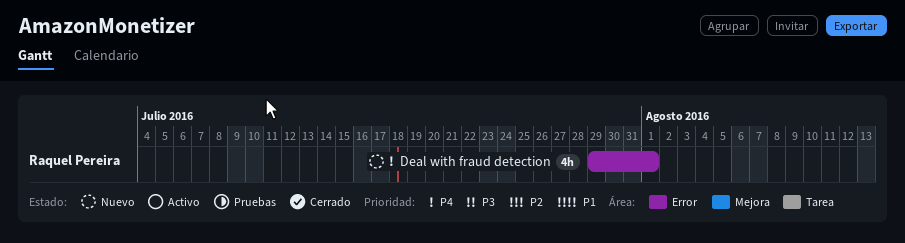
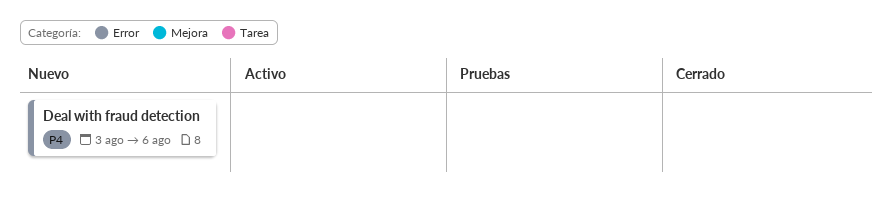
Deal with fraud detection, start: Jul 29 -> Aug 3
Deal with fraud detection, due: Aug 1 -> Aug 6

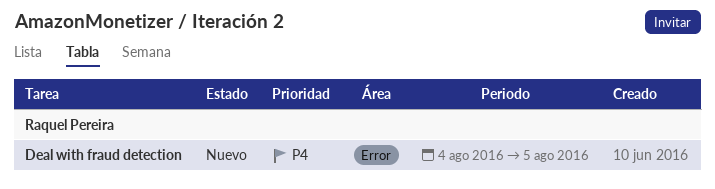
Deal with fraud detection, start: Aug 3 -> Aug 4
Deal with fraud detection, due: Aug 6 -> Aug 5

